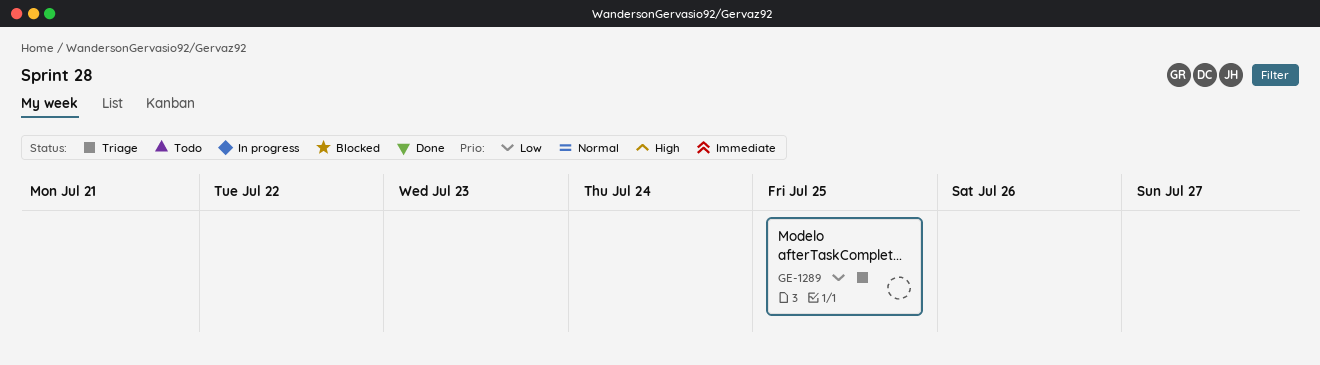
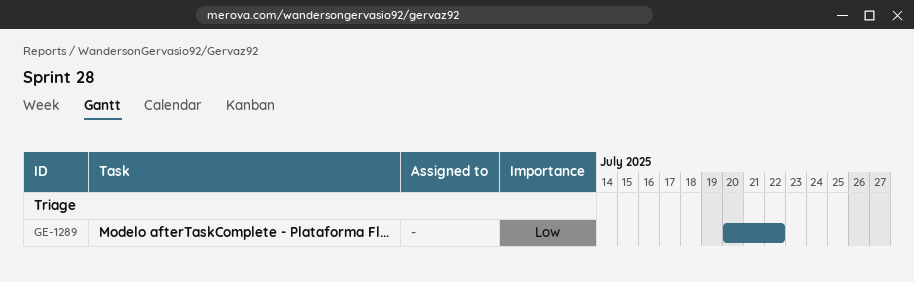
GE-1289, due: Jul 25 -> Jul 22

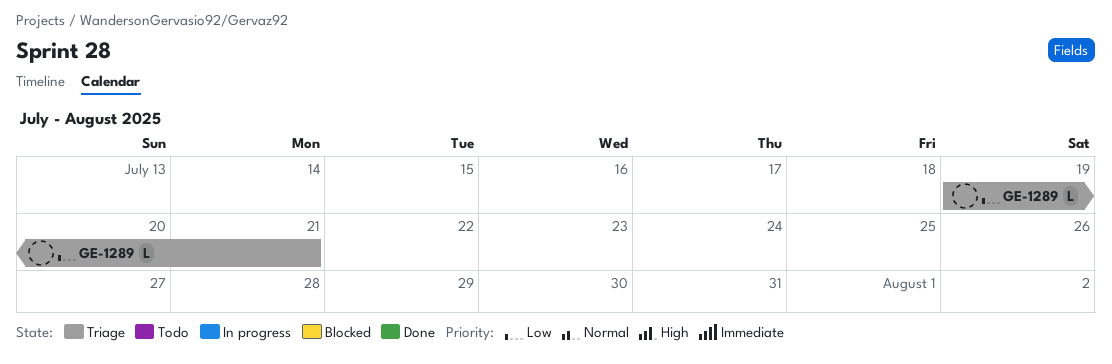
GE-1289, start: Jul 20 -> Jul 19
GE-1289, due: Jul 22 -> Jul 21

